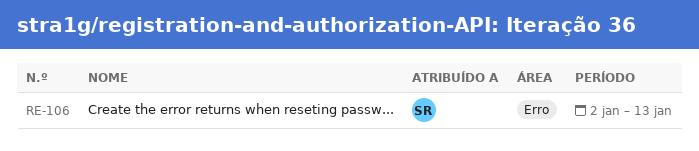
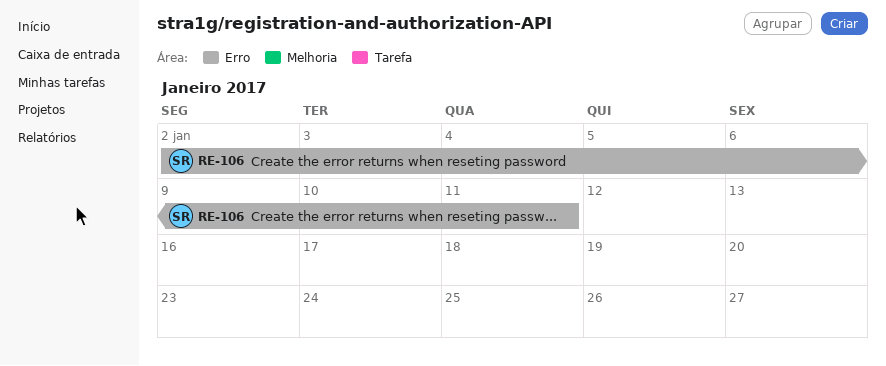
RE-106, due: Jan 13 -> Jan 11

